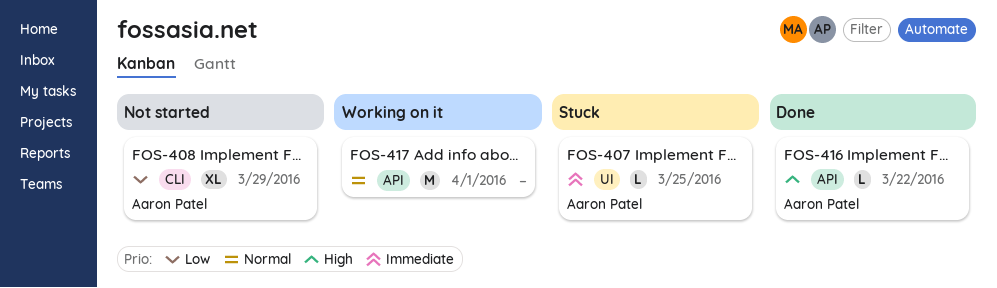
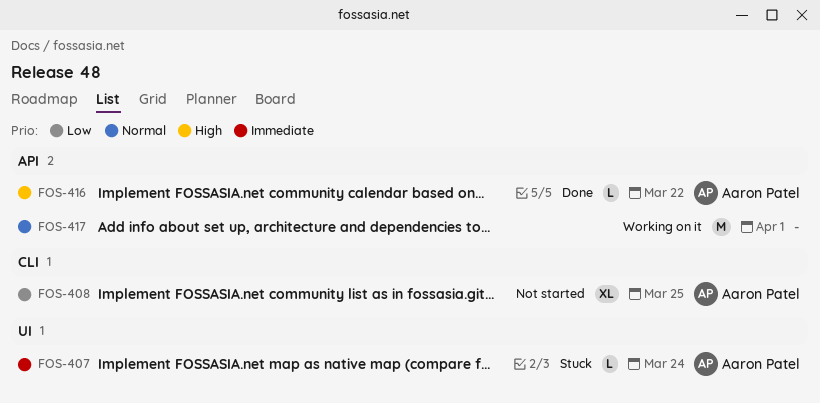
FOS-407, due: Mar 25 -> Mar 24
FOS-408, due: Mar 29 -> Mar 25

